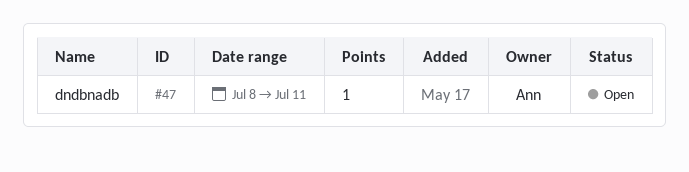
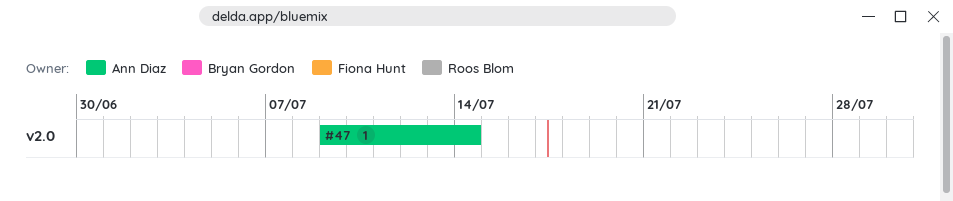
#47, start: Jul 8 -> Jul 9
#47, due: Jul 11 -> Jul 14

